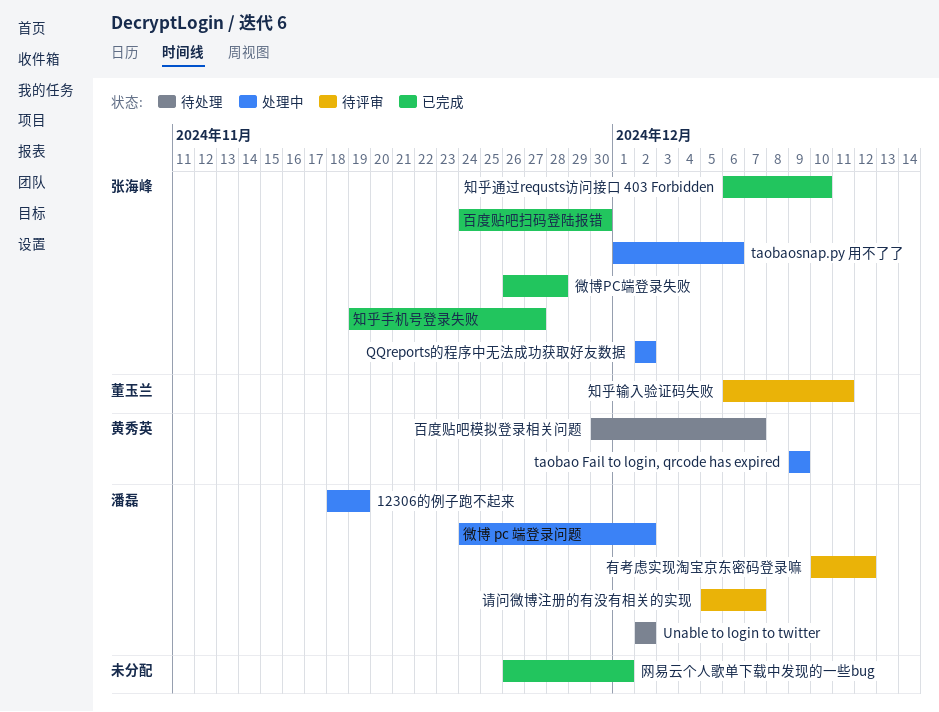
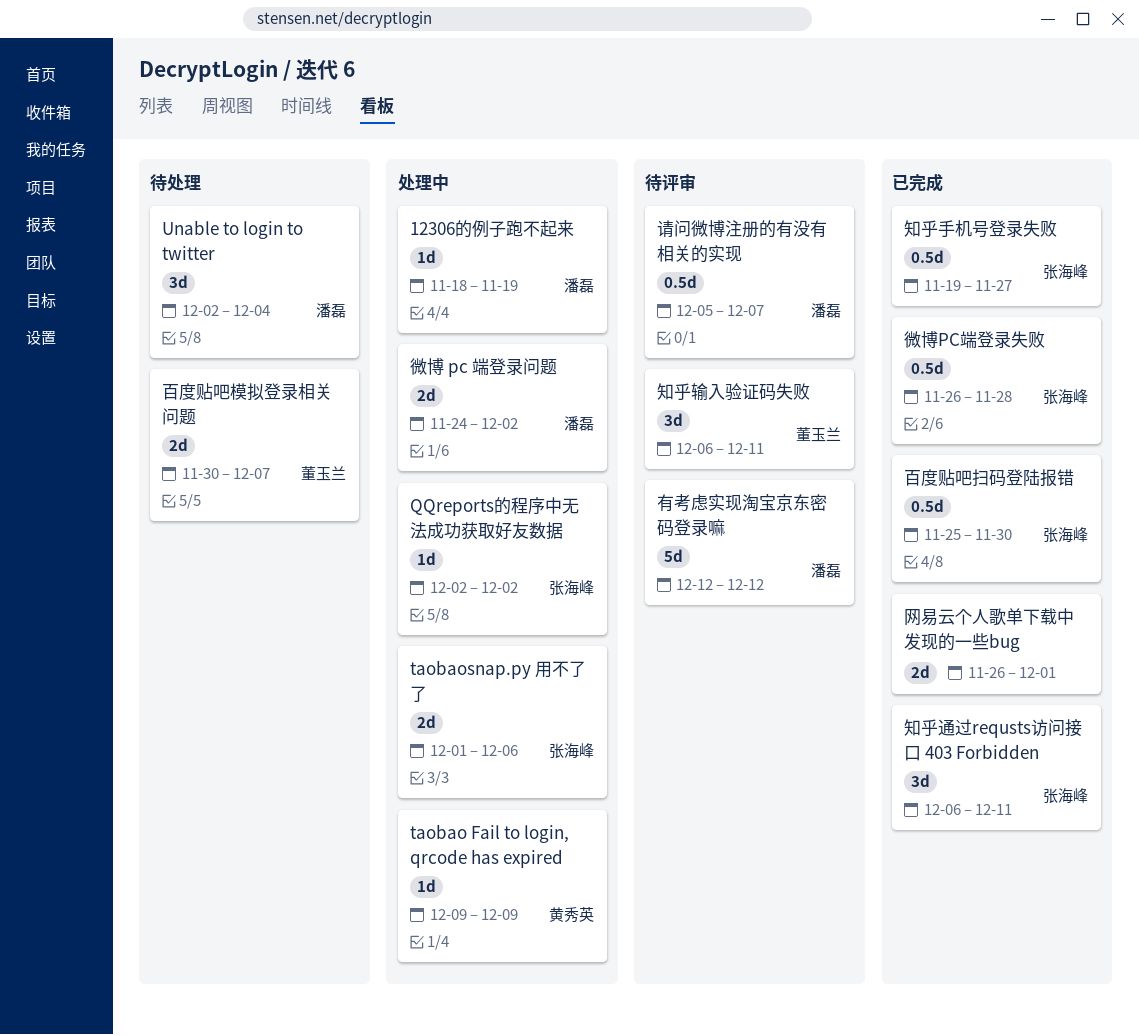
Unable to login to twitter, due: Dec 2 -> Dec 4
有考虑实现淘宝京东密码登录嘛, start: Dec 10 -> Dec 12
百度贴吧扫码登陆报错, start: Nov 24 -> Nov 25
百度贴吧模拟登录相关问题, owner: 黄秀英 -> 董玉兰
知乎通过requsts访问接口 403 Forbidden, due: Dec 10 -> Dec 11

